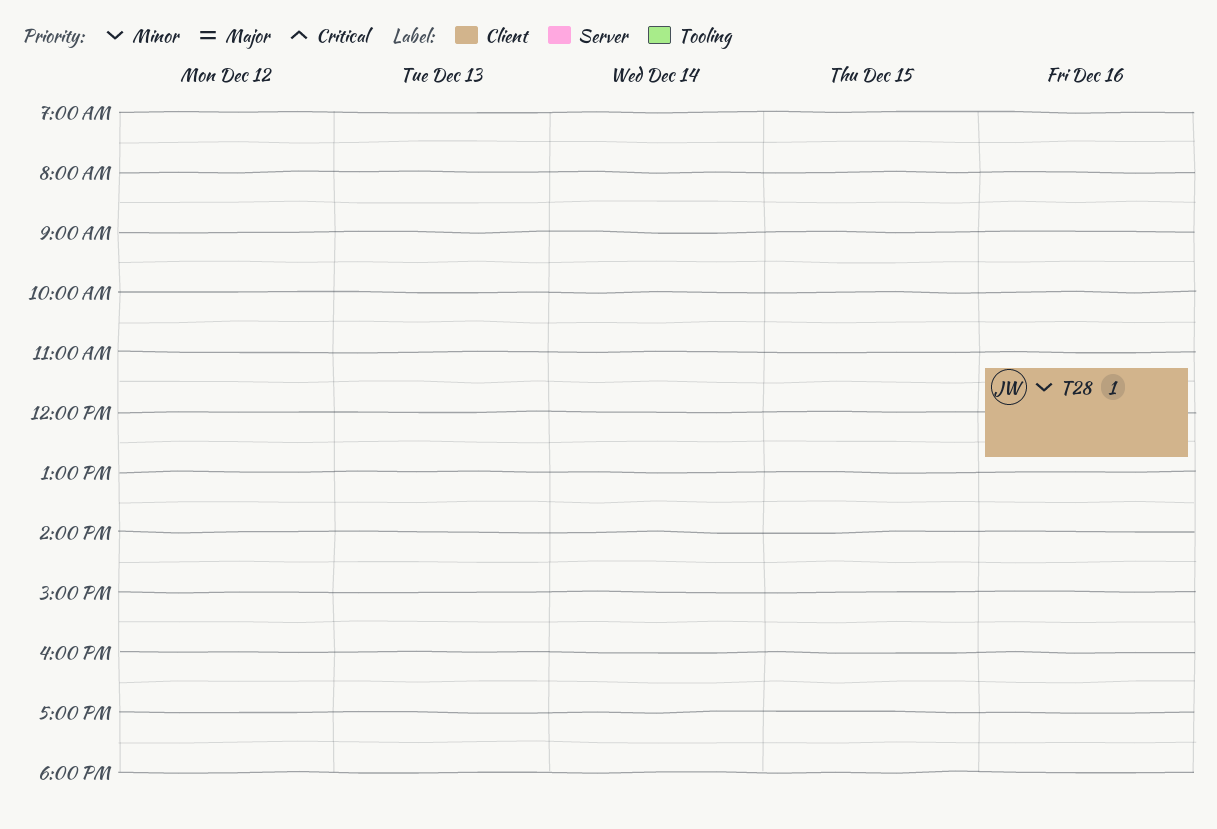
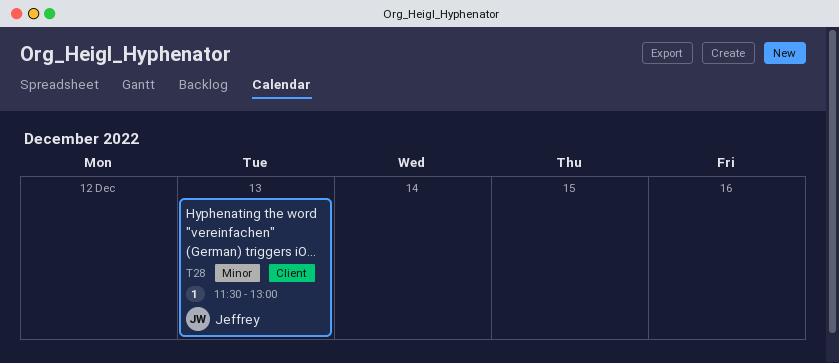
T28, day: Dec 16 -> Dec 13
T28, begins: 11:15 -> 11:30
T28, ends: 12:45 -> 13:00

